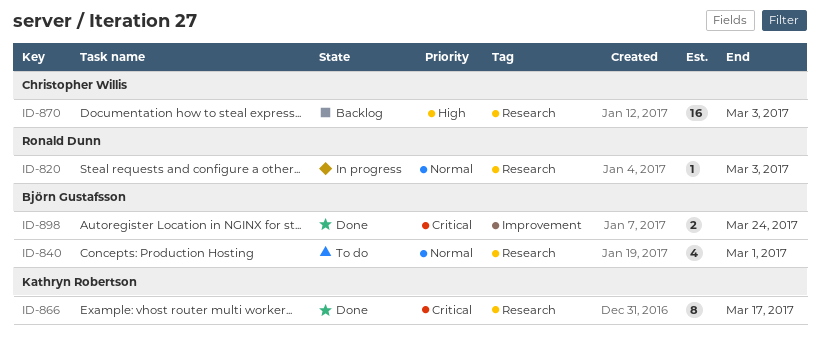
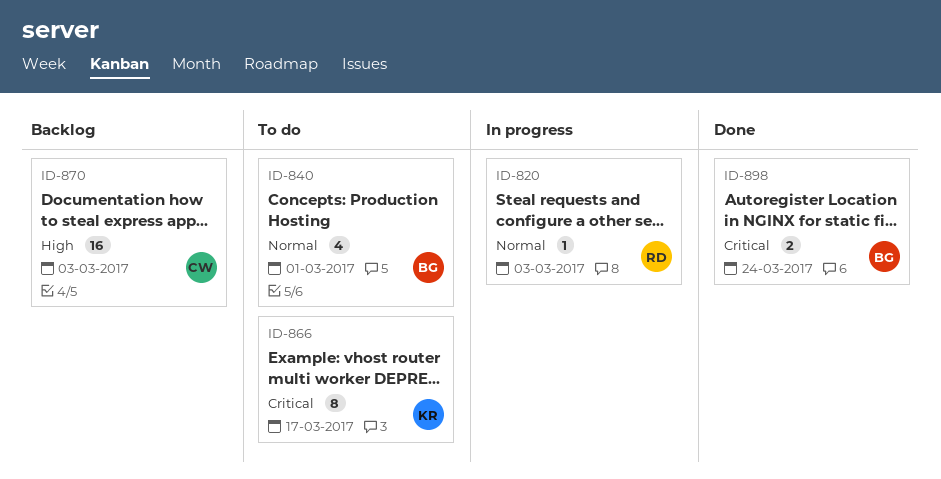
ID-866, status: Done -> To do

